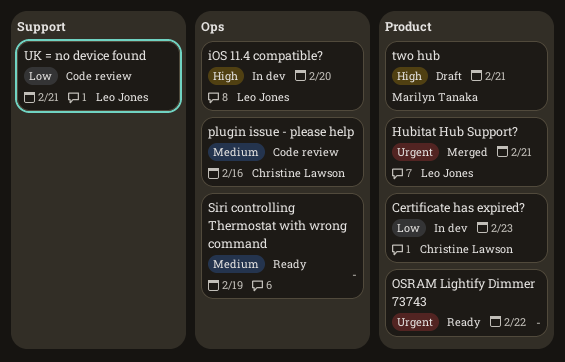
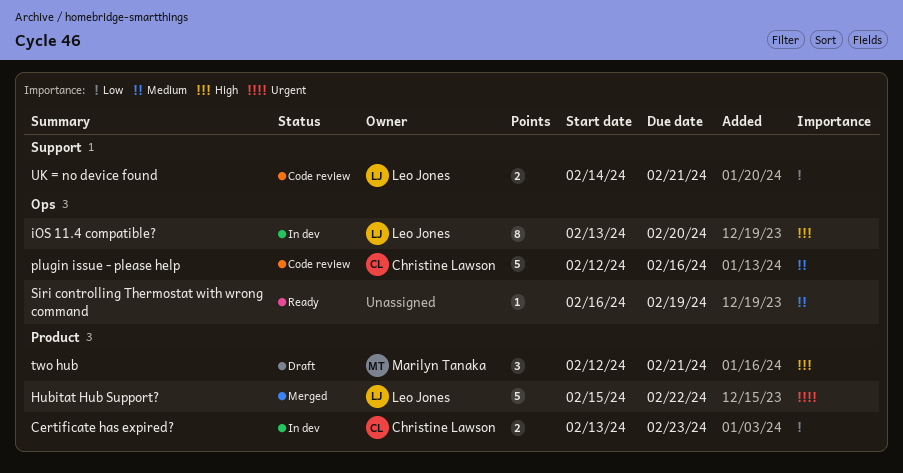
Hubitat Hub Support?, due: Feb 21 -> Feb 22
OSRAM Lightify Dimmer 73743: present -> none

